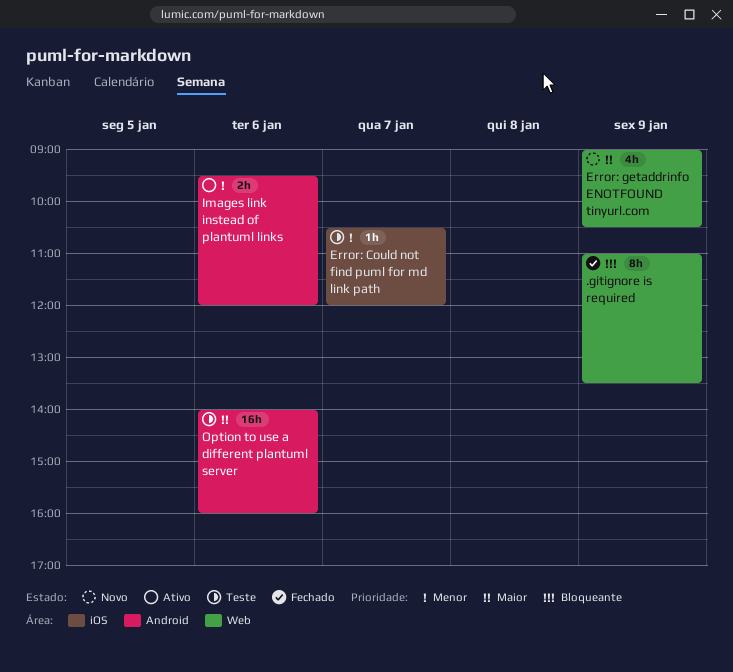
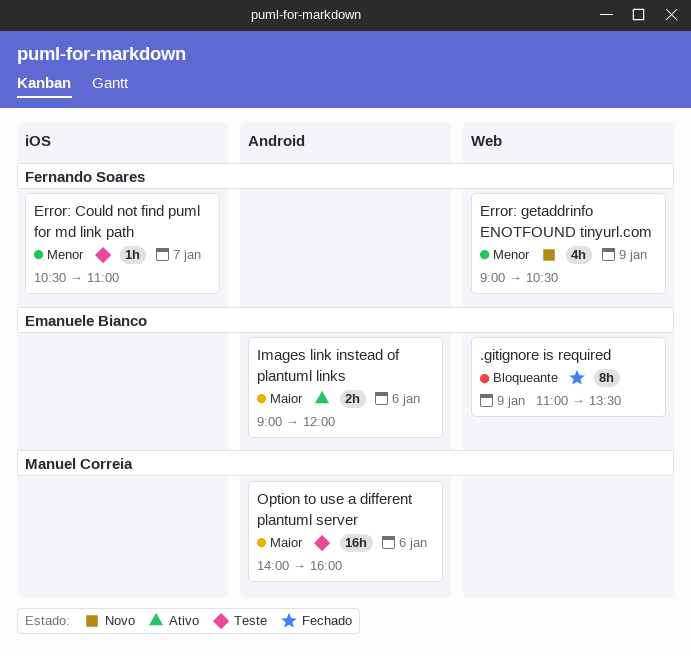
Error: Could not find puml for md link path, ends: 12:00 -> 11:00
Error: getaddrinfo ENOTFOUND tinyurl.com, priority: Maior -> Menor
Images link instead of plantuml links, priority: Menor -> Maior
Images link instead of plantuml links, begins: 09:30 -> 09:00

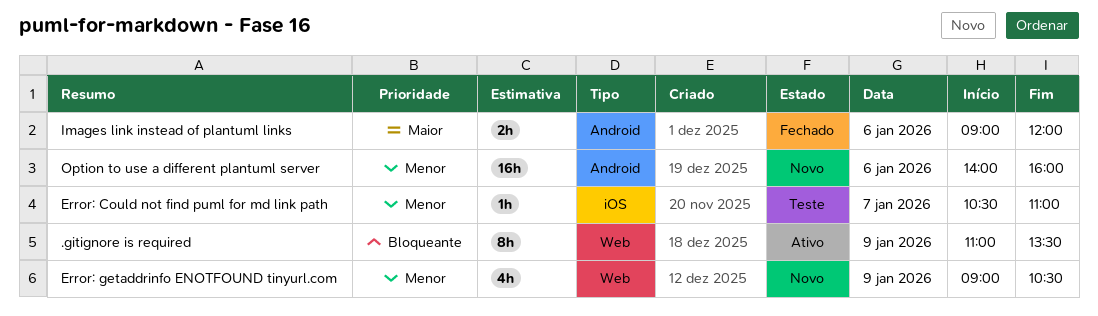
.gitignore is required, status: Fechado -> Ativo
Images link instead of plantuml links, status: Ativo -> Fechado
Option to use a different plantuml server, status: Teste -> Novo
Option to use a different plantuml server, priority: Maior -> Menor

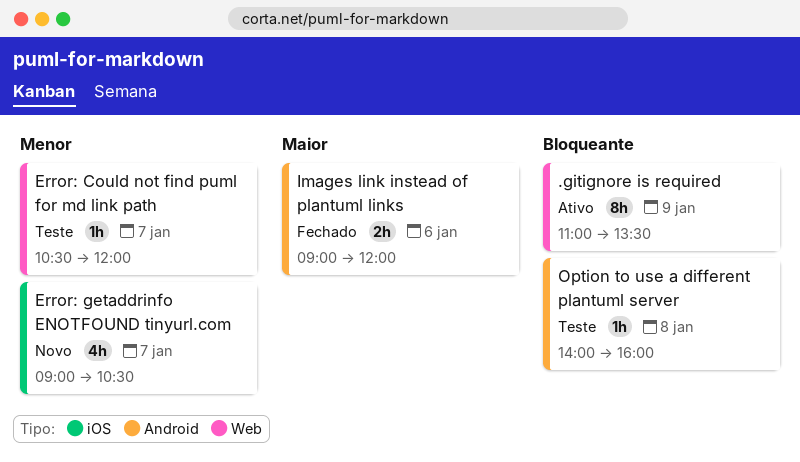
Error: Could not find puml for md link path, label: iOS -> Web
Error: Could not find puml for md link path, ends: 11:00 -> 12:00
Error: getaddrinfo ENOTFOUND tinyurl.com, label: Web -> iOS
Error: getaddrinfo ENOTFOUND tinyurl.com, day: Jan 9 -> Jan 7
Option to use a different plantuml server, status: Novo -> Teste
Option to use a different plantuml server, priority: Menor -> Bloqueante
Option to use a different plantuml server, estimate: 16h -> 1h
Option to use a different plantuml server, day: Jan 6 -> Jan 8

